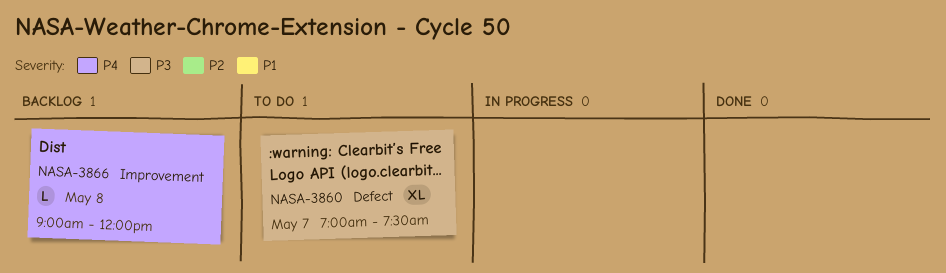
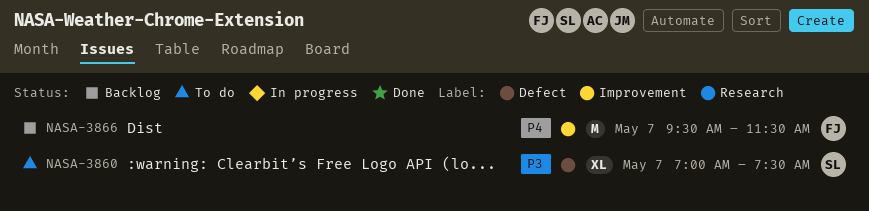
NASA-3866, estimate: L -> M
NASA-3866, day: May 8 -> May 7
NASA-3866, begins: 09:00 -> 09:30
NASA-3866, ends: 12:00 -> 11:30

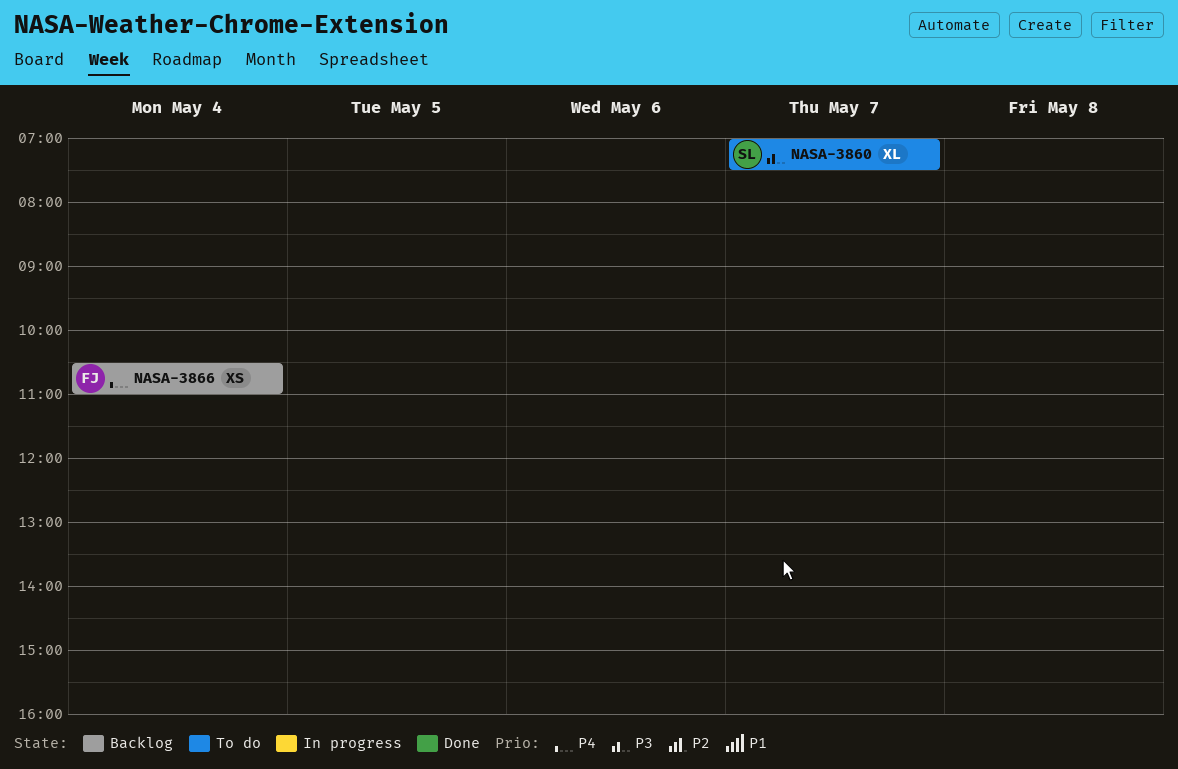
NASA-3866, estimate: M -> XS
NASA-3866, day: May 7 -> May 4
NASA-3866, begins: 09:30 -> 10:30
NASA-3866, ends: 11:30 -> 11:00

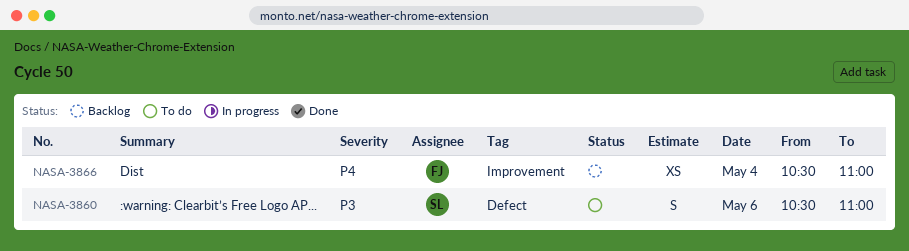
NASA-3860, estimate: XL -> S
NASA-3860, day: May 7 -> May 6
NASA-3860, begins: 07:00 -> 10:30
NASA-3860, ends: 07:30 -> 11:00

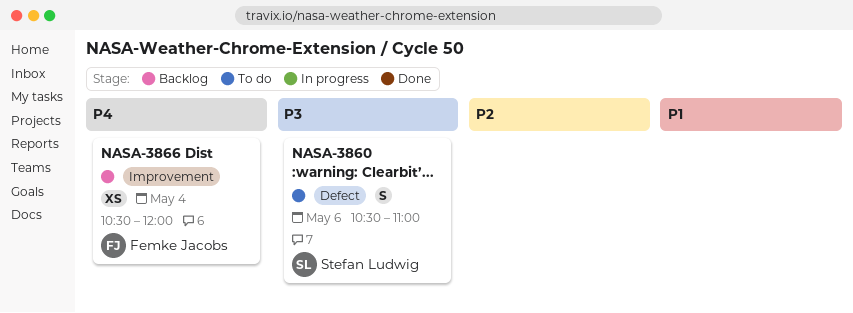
NASA-3866, ends: 11:00 -> 12:00

